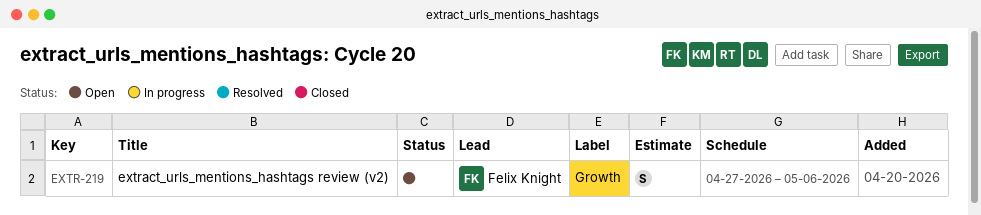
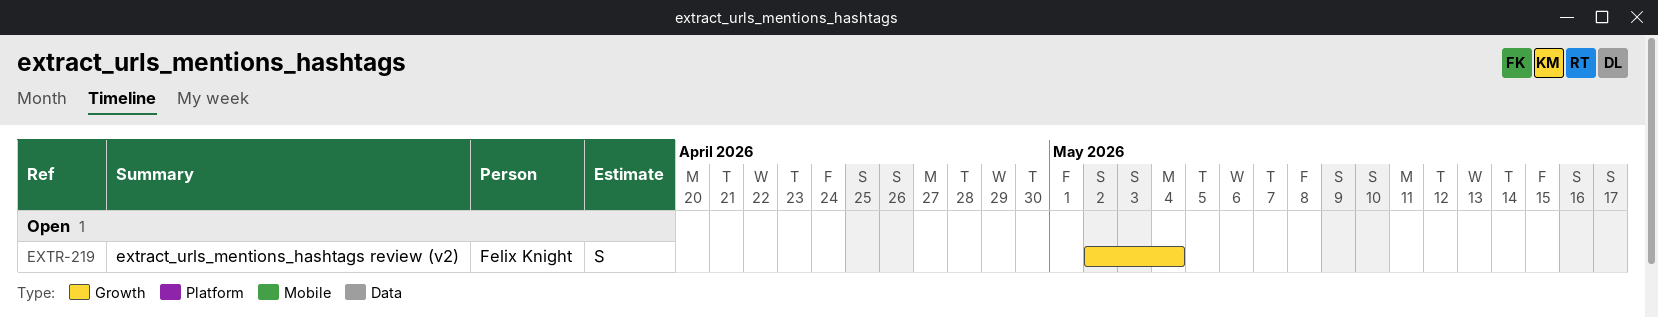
EXTR-219, start: Apr 27 -> May 2
EXTR-219, due: May 6 -> May 4

